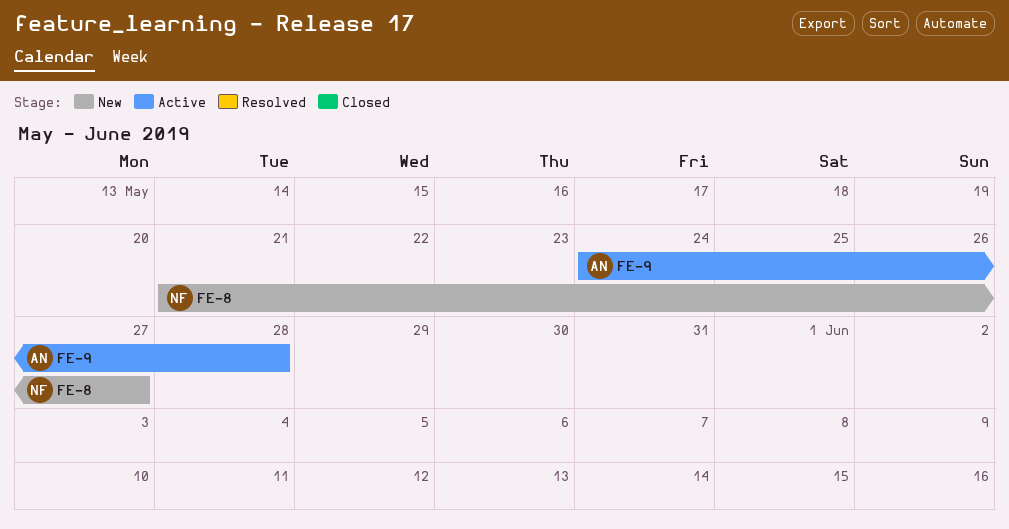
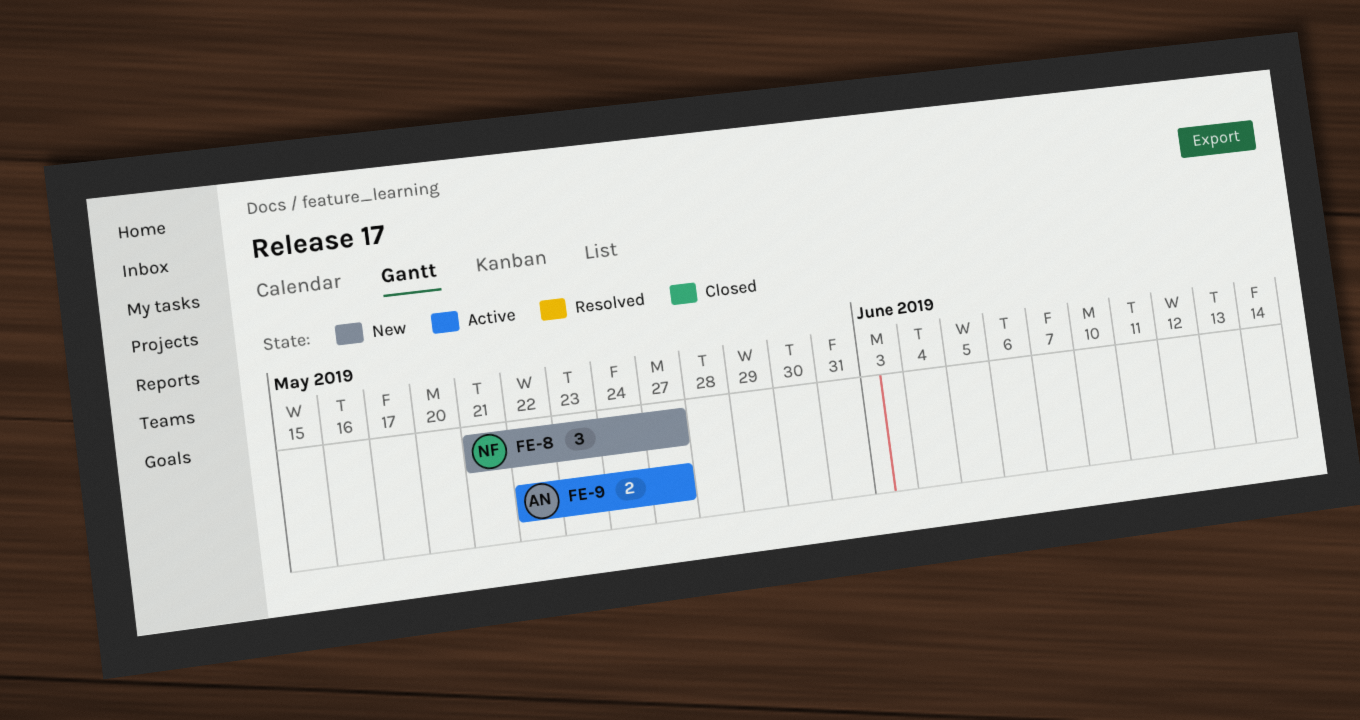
FE-9, start: May 24 -> May 22
FE-9, due: May 28 -> May 27

